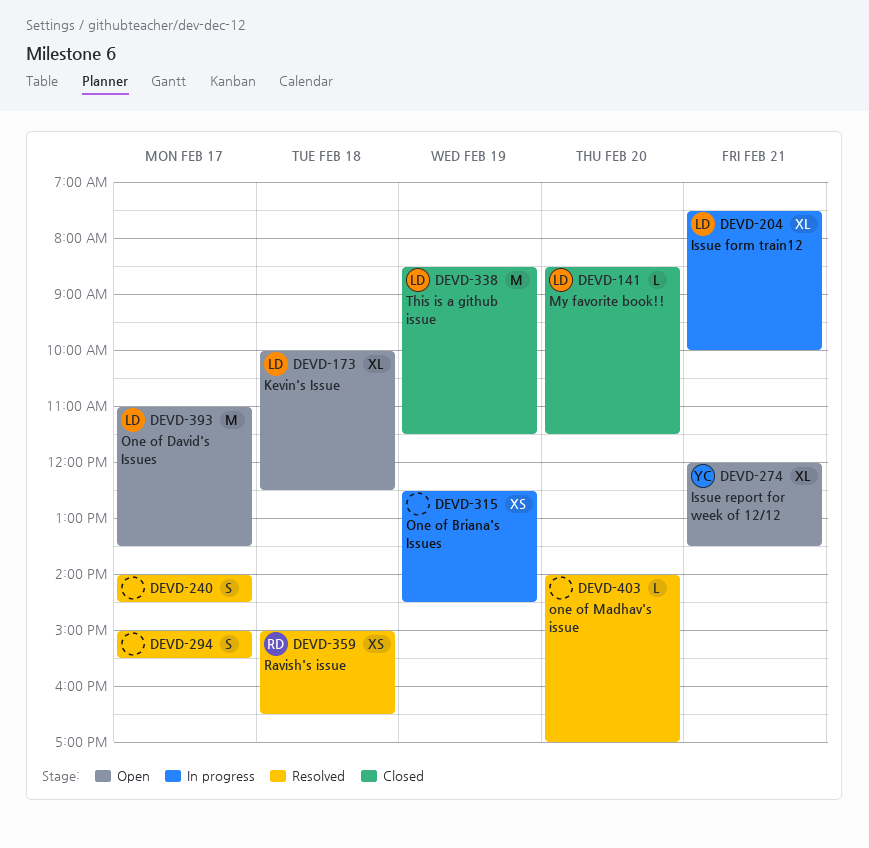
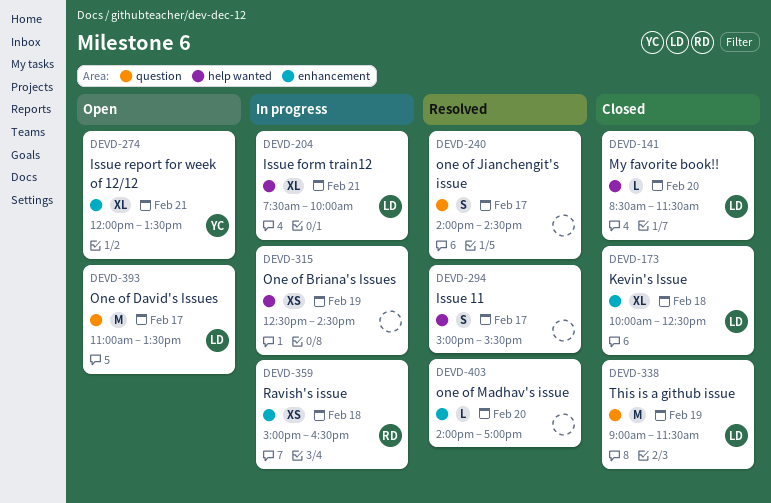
DEVD-173, status: Open -> Closed
DEVD-338, begins: 08:30 -> 09:00
DEVD-359, status: Resolved -> In progress

